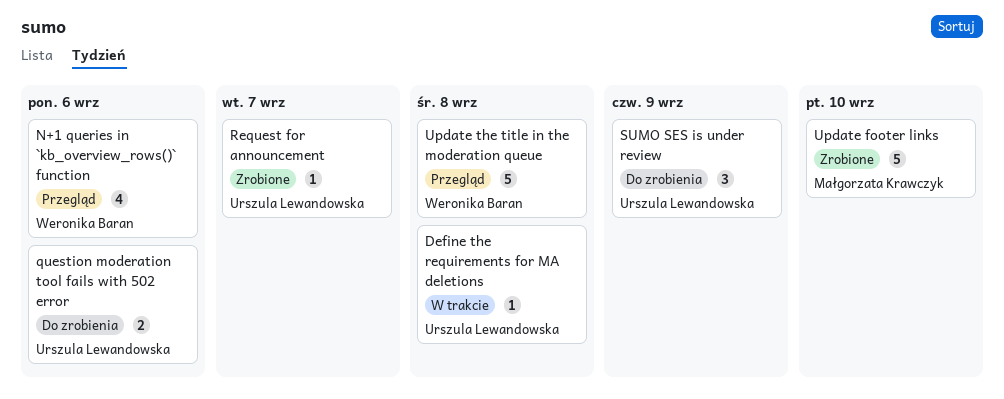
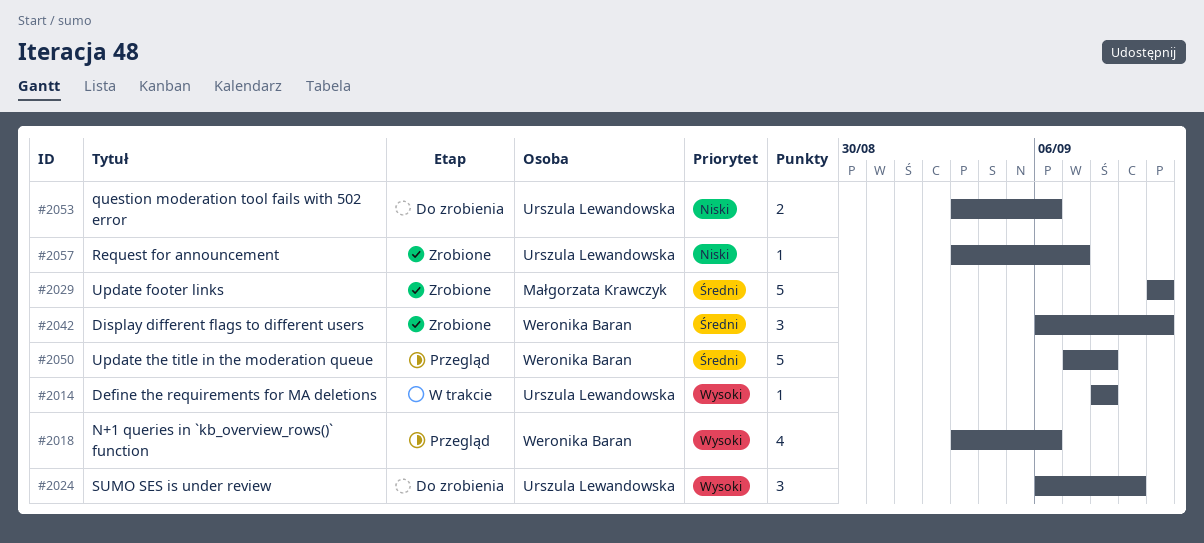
Display different flags to different users: none -> present

